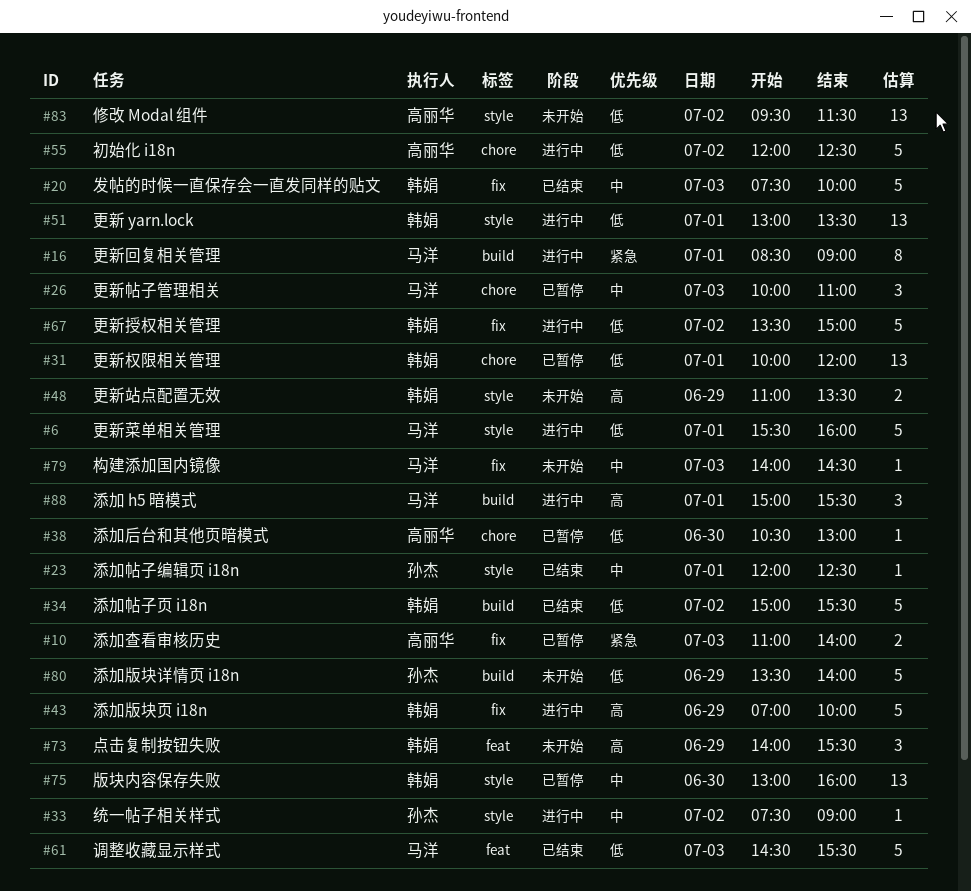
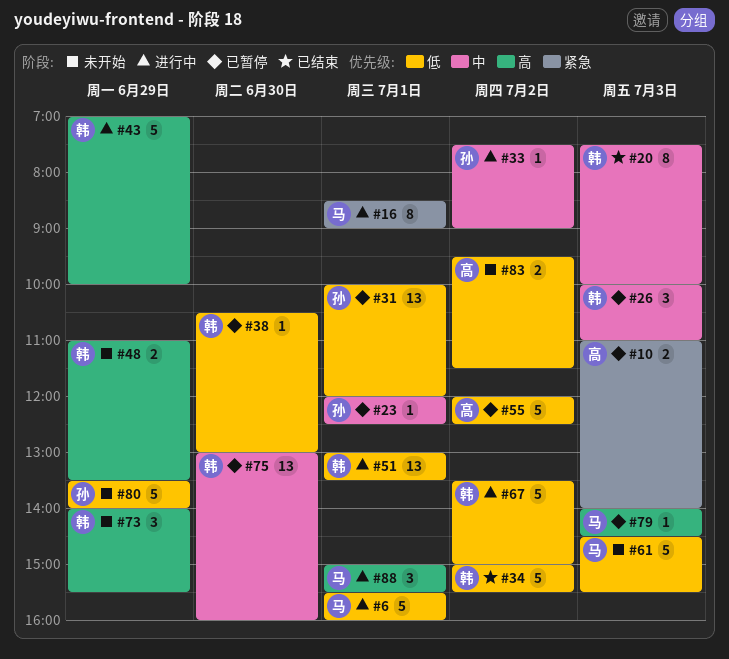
#20, estimate: 5 -> 8
#23, status: 已结束 -> 已暂停
#26, owner: 马洋 -> 韩娟
#31, owner: 韩娟 -> 孙杰
#38, owner: 高丽华 -> 韩娟
#55, status: 进行中 -> 已暂停
#61, status: 已结束 -> 未开始
#79, status: 未开始 -> 已暂停
#79, priority: 中 -> 高
#83, estimate: 13 -> 2

